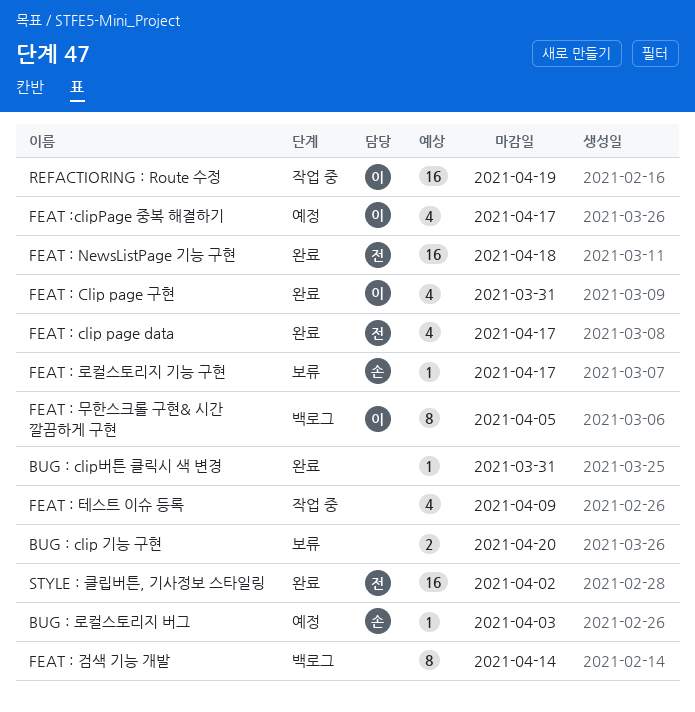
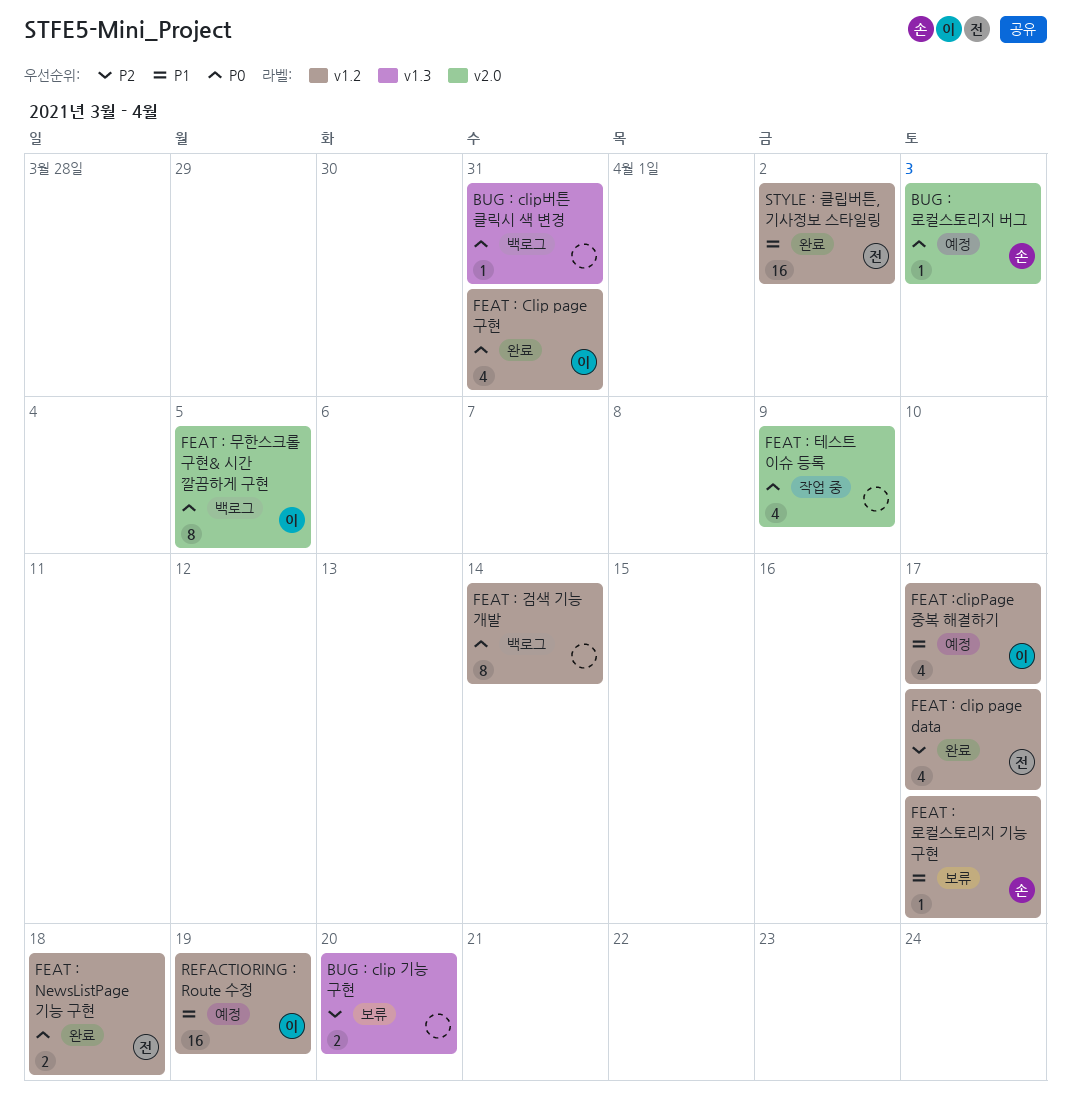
BUG : clip버튼 클릭시 색 변경, status: 완료 -> 백로그
FEAT : NewsListPage 기능 구현, estimate: 16 -> 2
REFACTIORING : Route 수정, status: 작업 중 -> 예정

